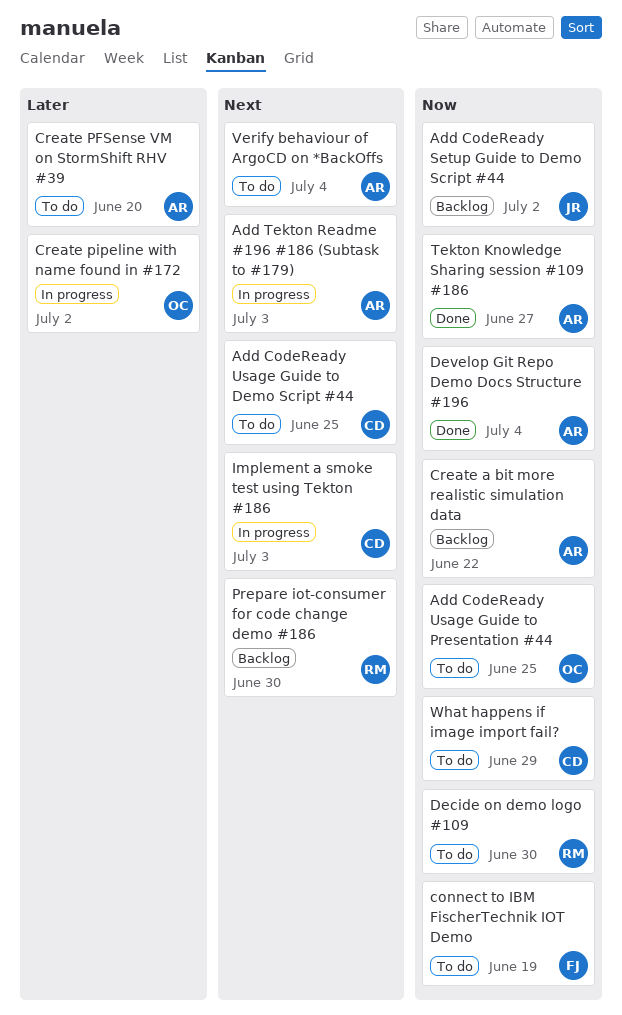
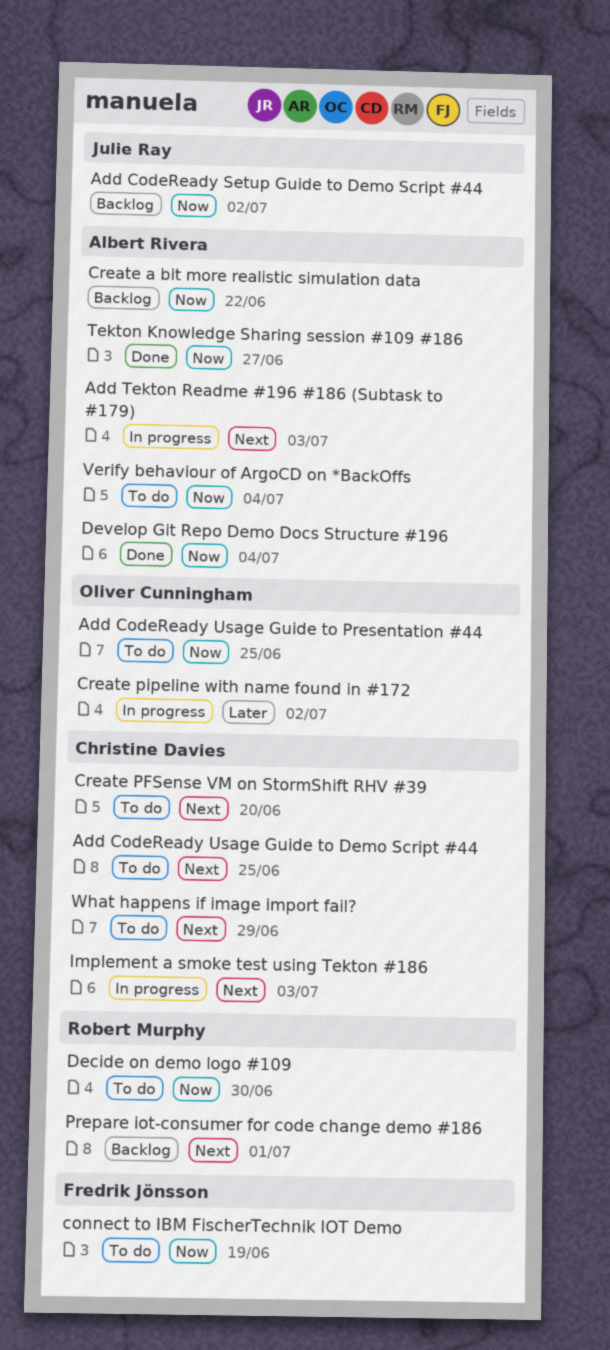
Create PFSense VM on StormShift RHV #39, owner: Albert Rivera -> Christine Davies
Create PFSense VM on StormShift RHV #39, priority: Later -> Next
Prepare iot-consumer for code change demo #186, due: Jun 30 -> Jul 1
Verify behaviour of ArgoCD on *BackOffs, priority: Next -> Now
What happens if image import fail?, priority: Now -> Next

